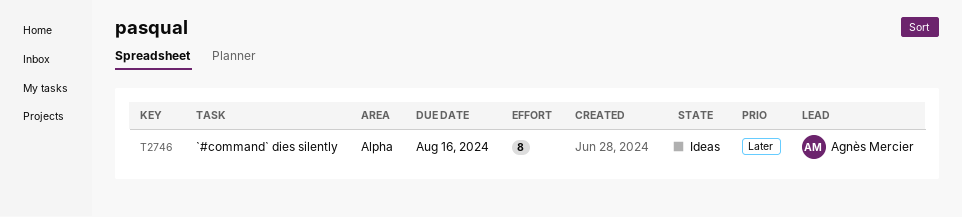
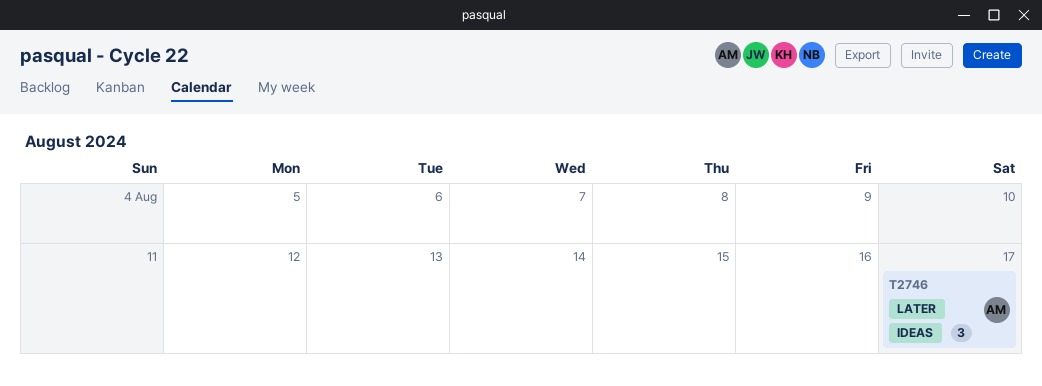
T2746, estimate: 8 -> 3
T2746, due: Aug 16 -> Aug 17

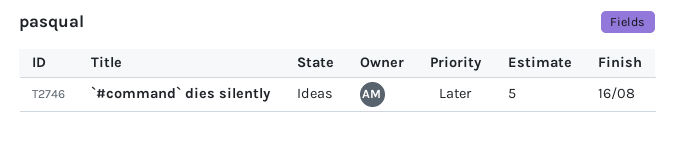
T2746, estimate: 3 -> 5
T2746, due: Aug 17 -> Aug 16

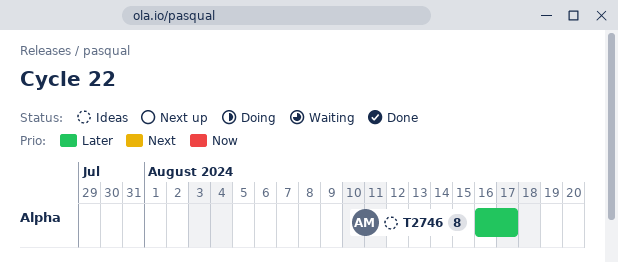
T2746, estimate: 5 -> 8
T2746, due: Aug 16 -> Aug 17

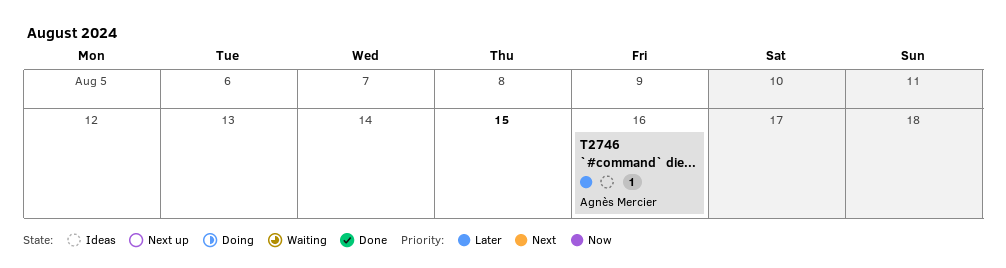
T2746, estimate: 8 -> 1
T2746, due: Aug 17 -> Aug 16

